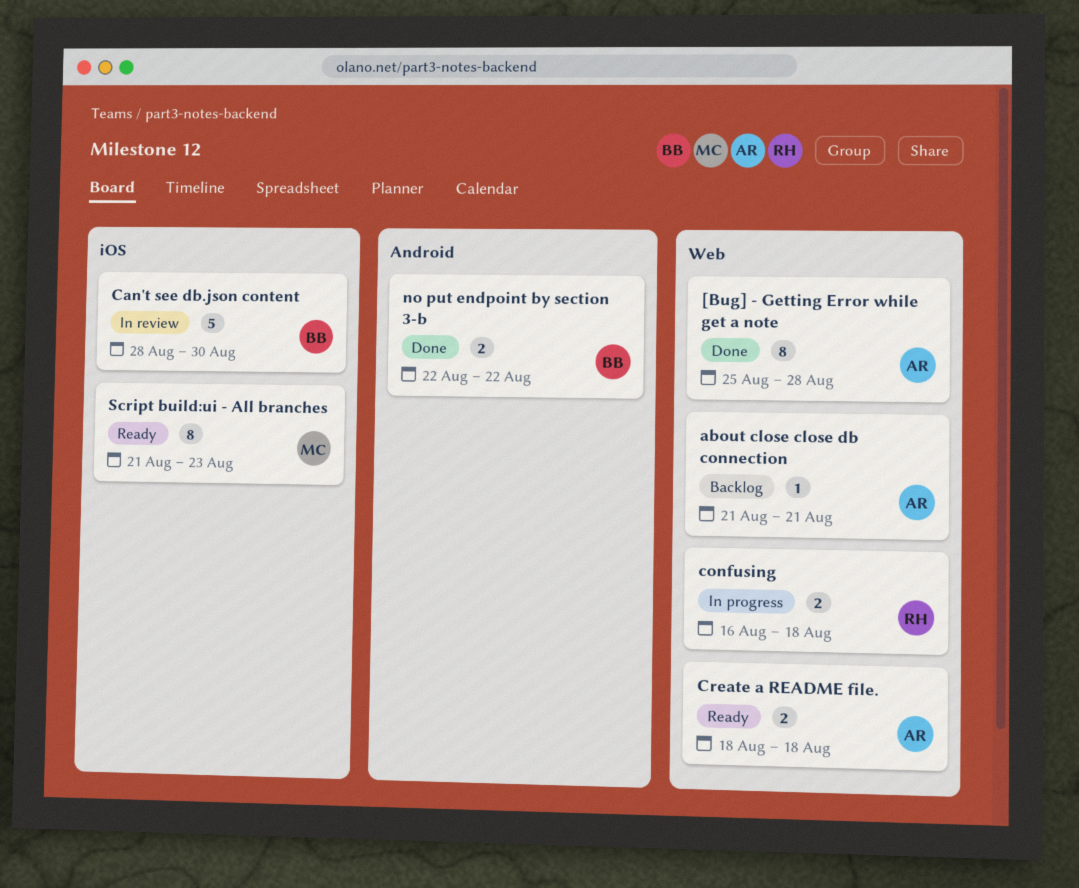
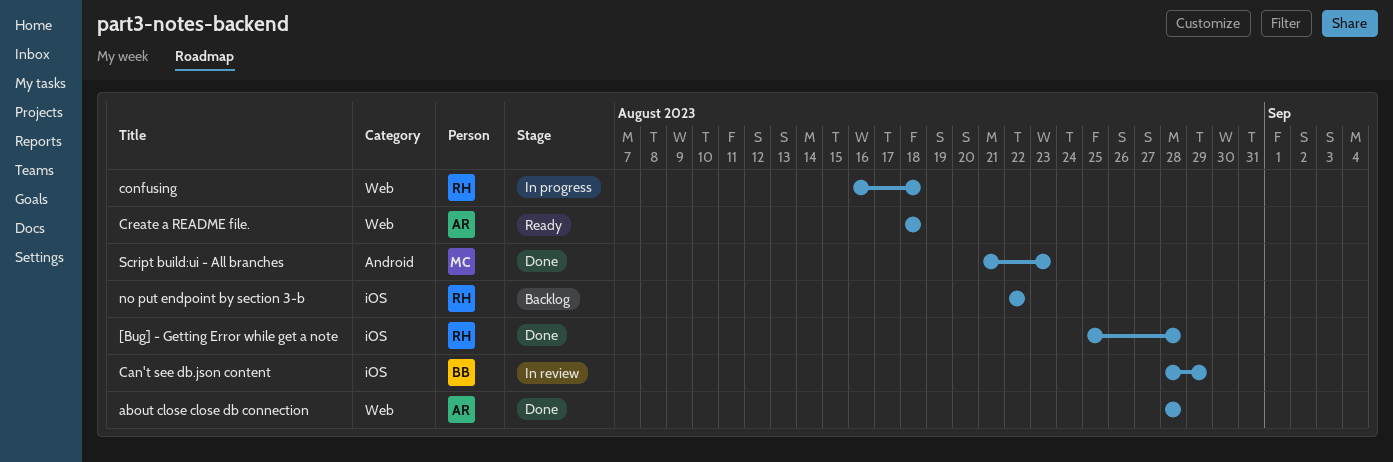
[Bug] - Getting Error while get a note, owner: AR -> RH
[Bug] - Getting Error while get a note, label: Web -> iOS
about close close db connection, status: Backlog -> Done
about close close db connection, start: Aug 21 -> Aug 28
about close close db connection, due: Aug 21 -> Aug 28
Can't see db.json content, due: Aug 30 -> Aug 29
no put endpoint by section 3-b, status: Done -> Backlog
no put endpoint by section 3-b, owner: BB -> RH
no put endpoint by section 3-b, label: Android -> iOS
Script build:ui - All branches, status: Ready -> Done
Script build:ui - All branches, label: iOS -> Android

